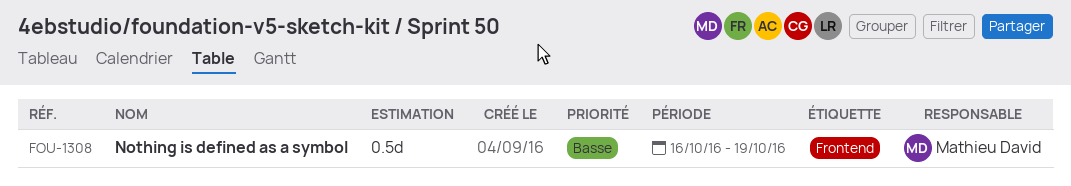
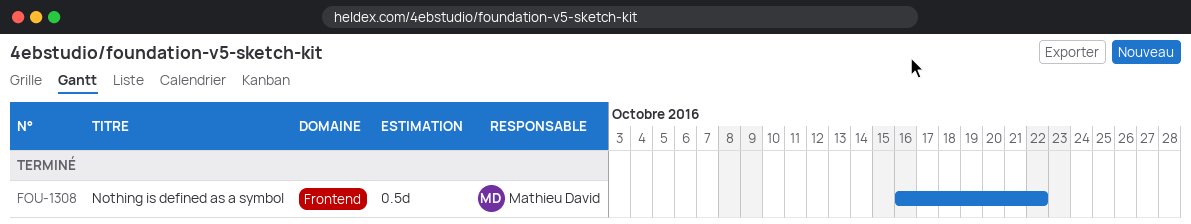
FOU-1308, due: Oct 19 -> Oct 22

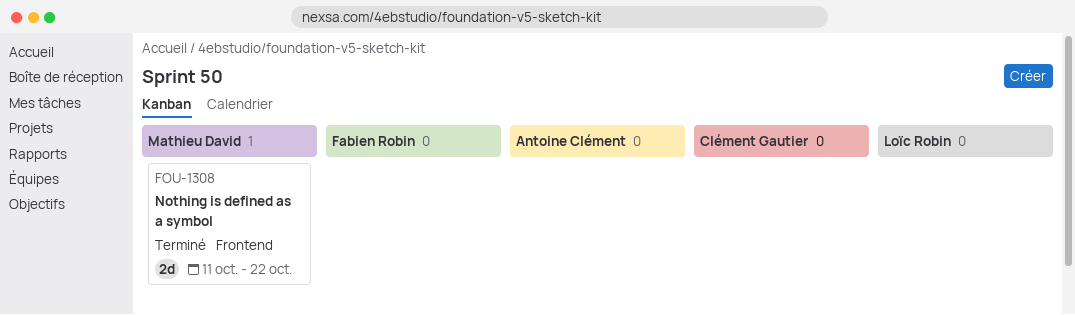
FOU-1308, estimate: 0.5d -> 2d
FOU-1308, start: Oct 16 -> Oct 11

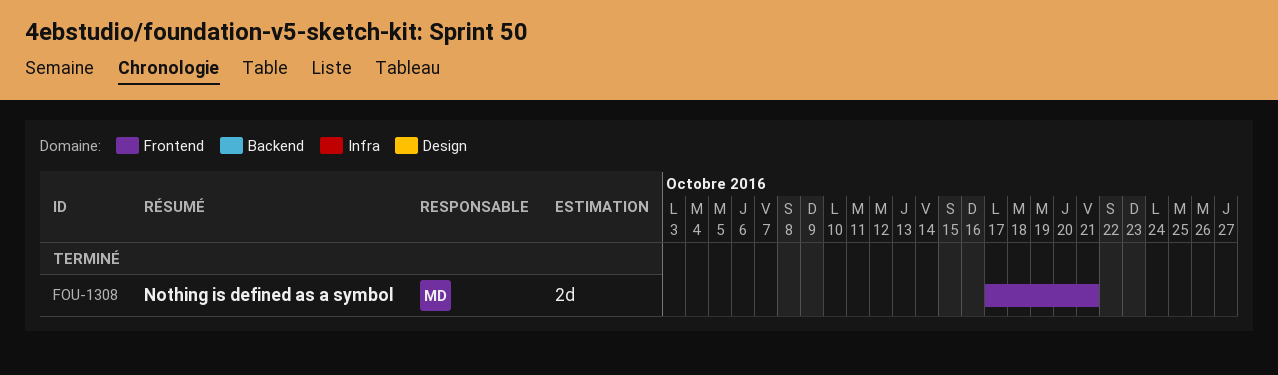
FOU-1308, start: Oct 11 -> Oct 17
FOU-1308, due: Oct 22 -> Oct 21

